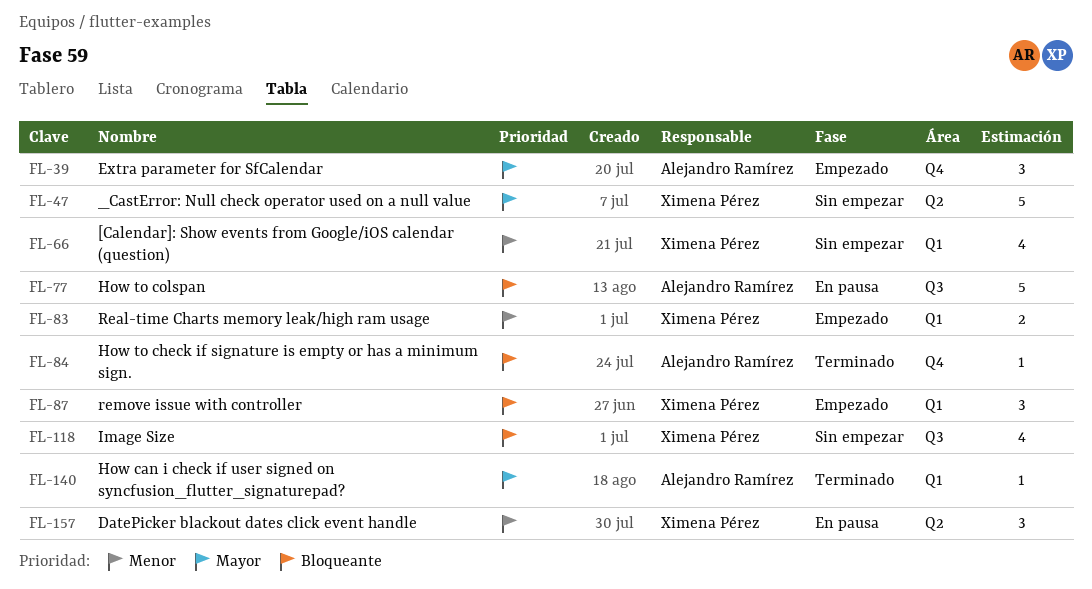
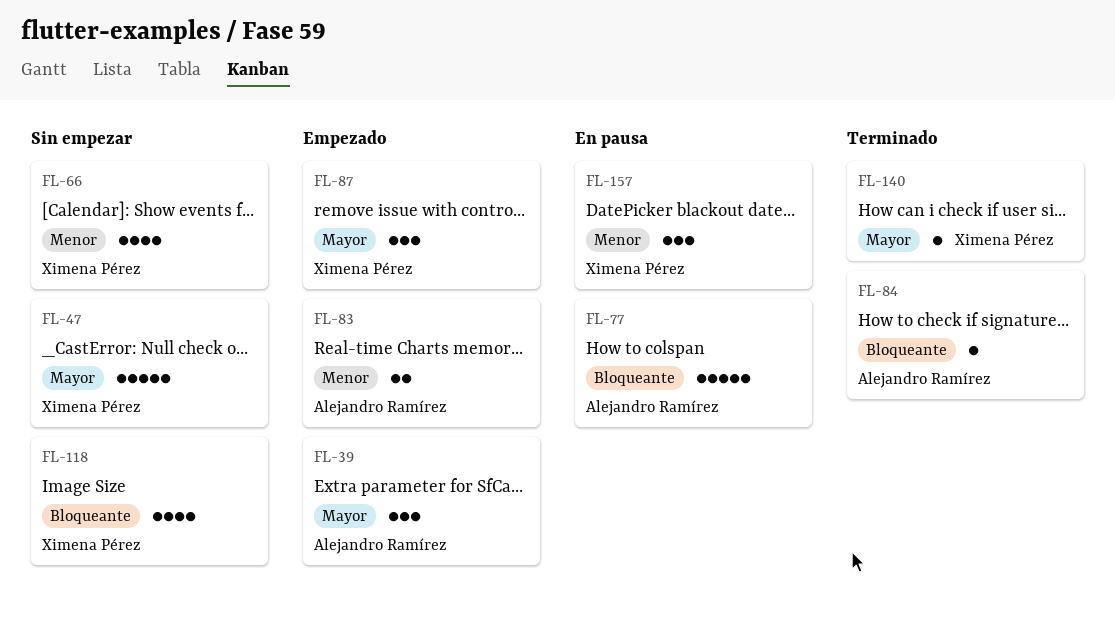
FL-83, owner: Ximena Pérez -> Alejandro Ramírez
FL-87, priority: Bloqueante -> Mayor
FL-140, owner: Alejandro Ramírez -> Ximena Pérez

